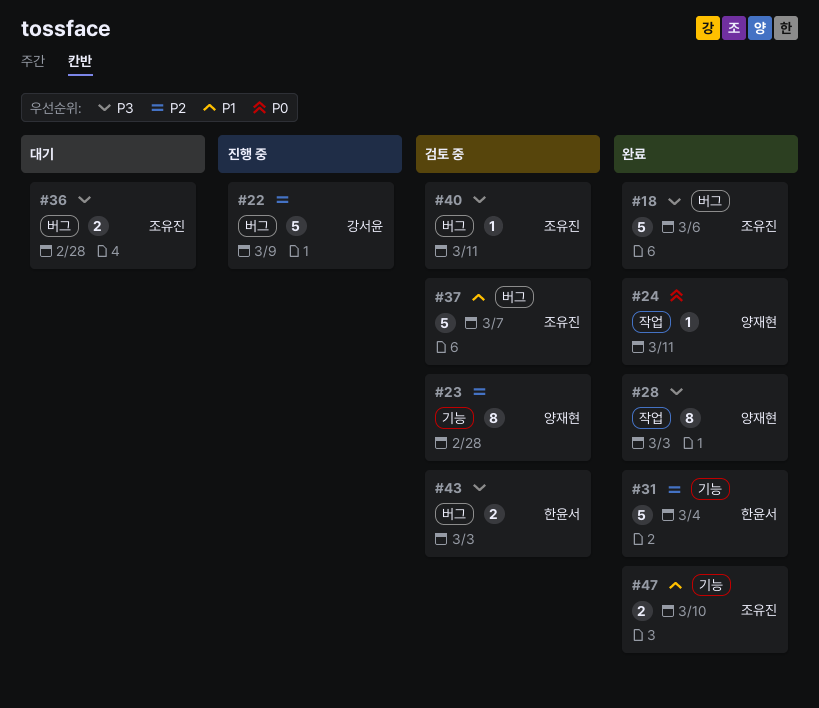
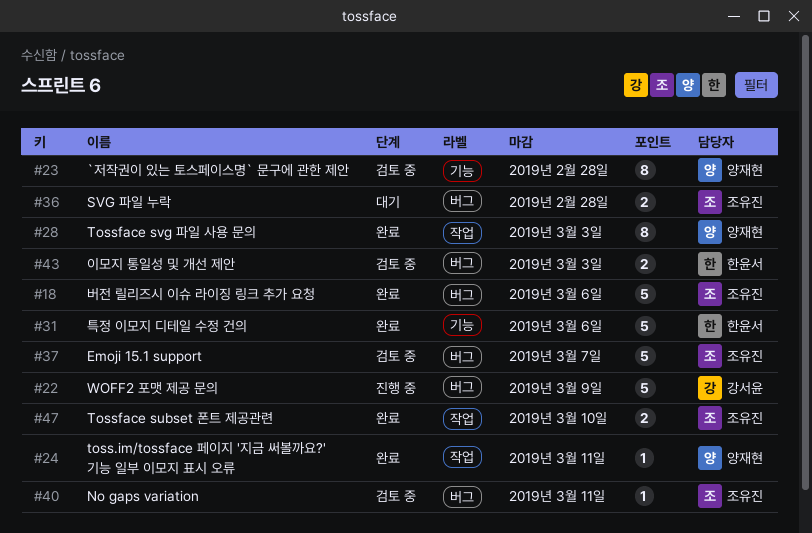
#31, due: Mar 4 -> Mar 6
#47, label: 기능 -> 작업

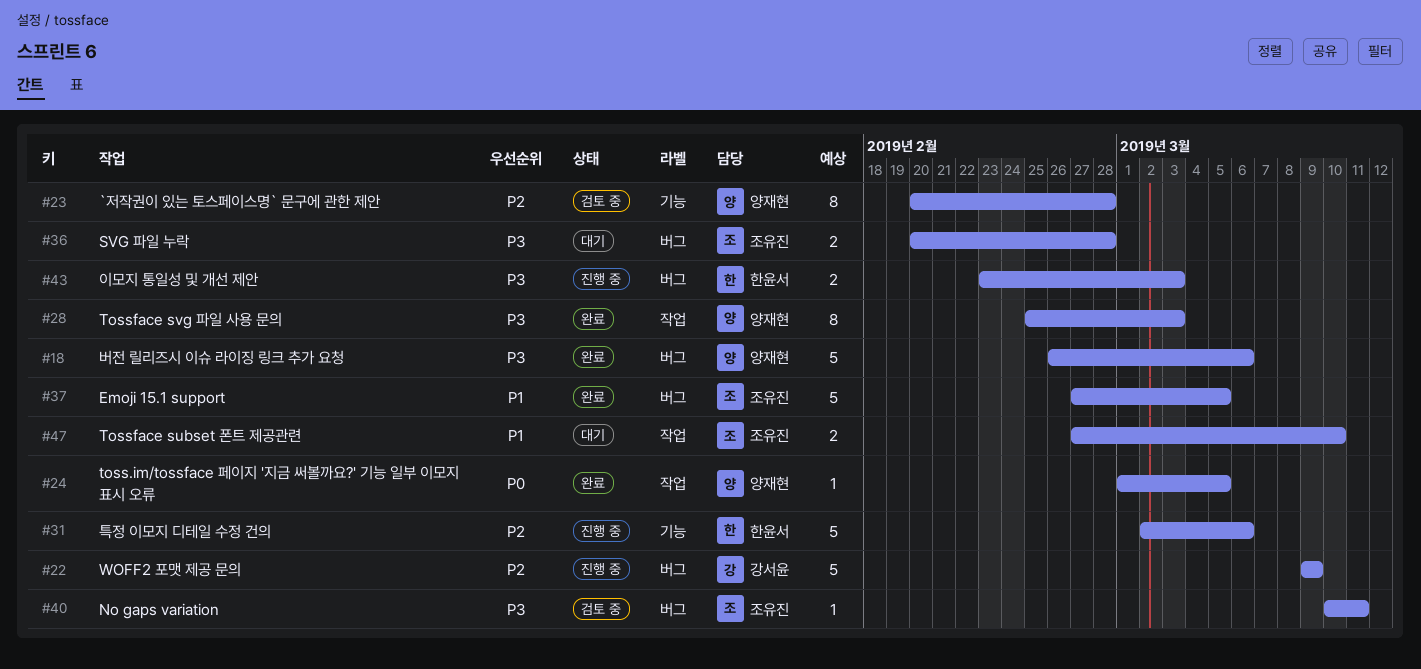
#18, owner: 조유진 -> 양재현
#24, due: Mar 11 -> Mar 5
#31, status: 완료 -> 진행 중
#37, status: 검토 중 -> 완료
#37, due: Mar 7 -> Mar 5
#43, status: 검토 중 -> 진행 중
#47, status: 완료 -> 대기

